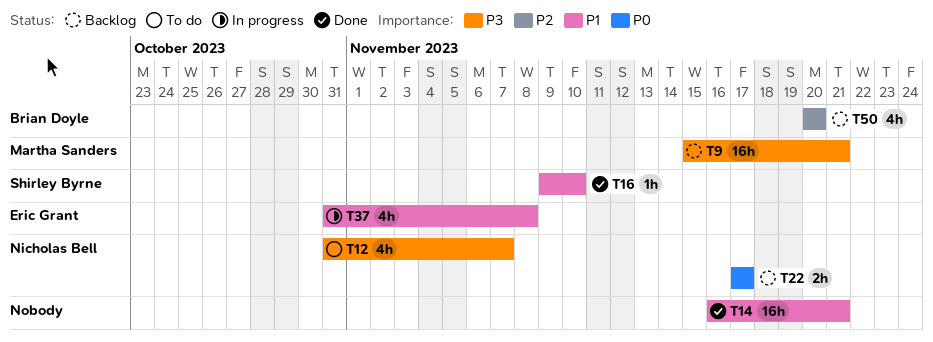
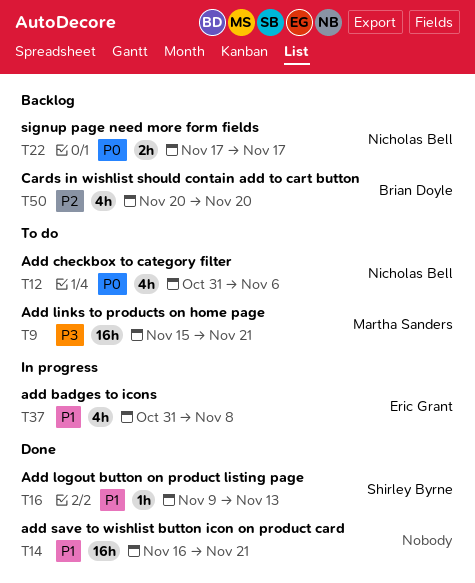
T9, status: Backlog -> To do
T12, priority: P3 -> P0
T12, due: Nov 7 -> Nov 6
T16, due: Nov 10 -> Nov 13

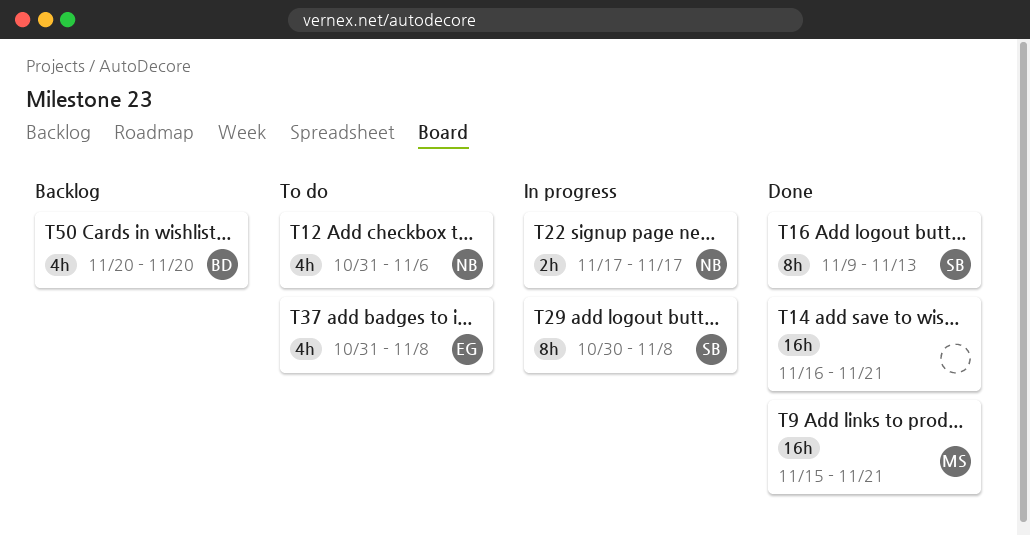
T9, status: To do -> Done
T16, estimate: 1h -> 8h
T22, status: Backlog -> In progress
T29: none -> present
T37, status: In progress -> To do

